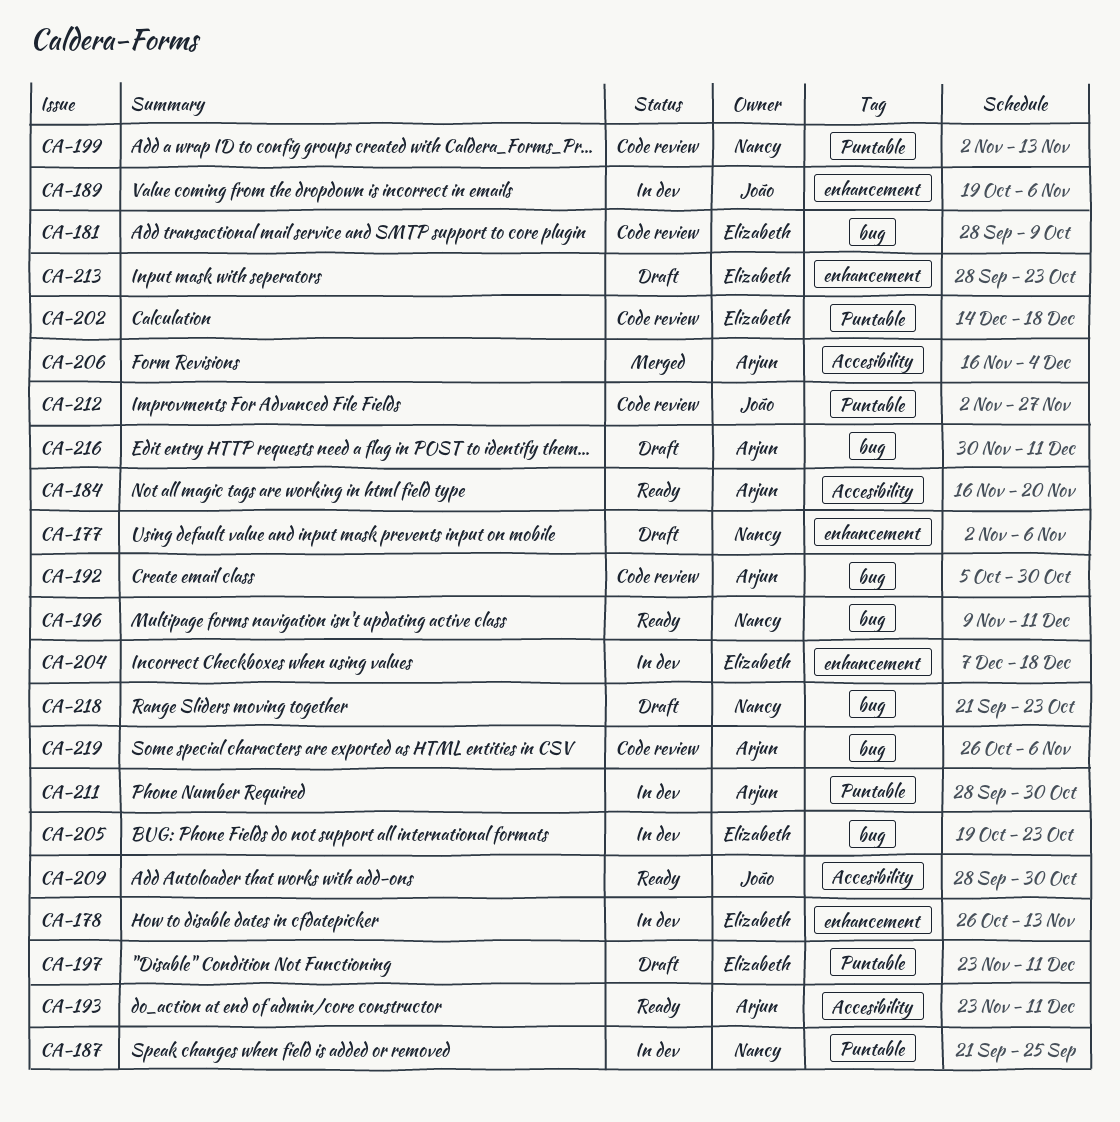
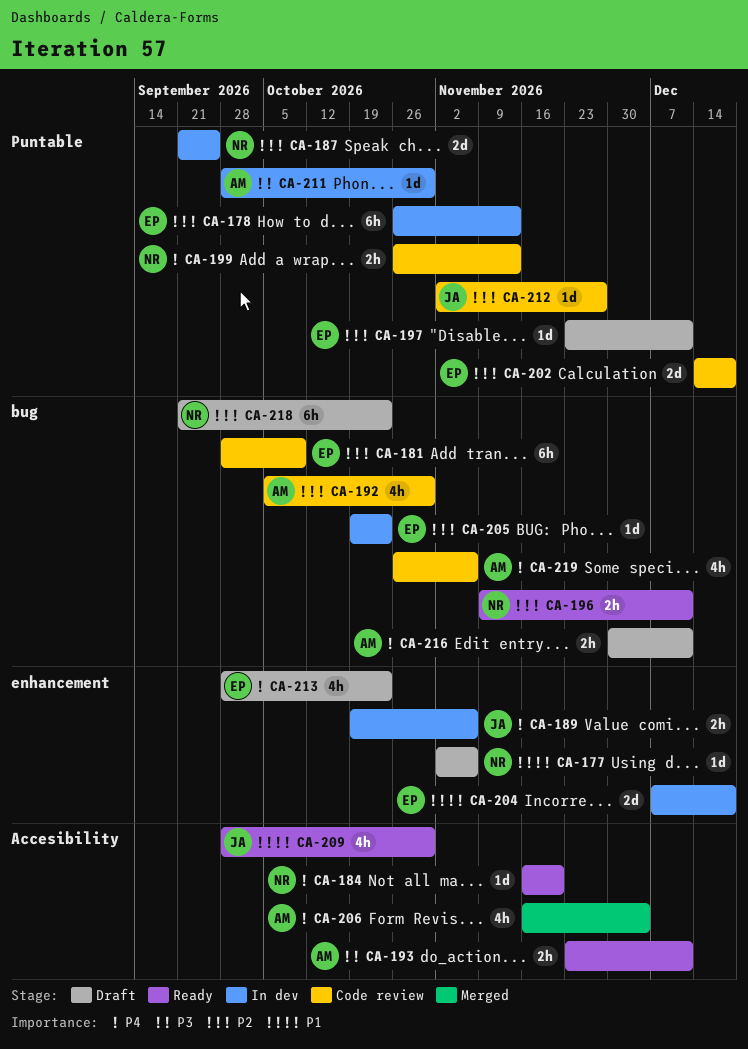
CA-178, label: enhancement -> Puntable
CA-184, owner: Arjun -> Nancy
CA-199, start: Nov 2 -> Oct 26

